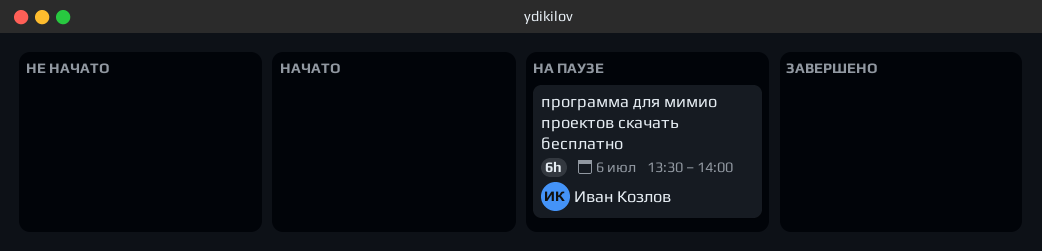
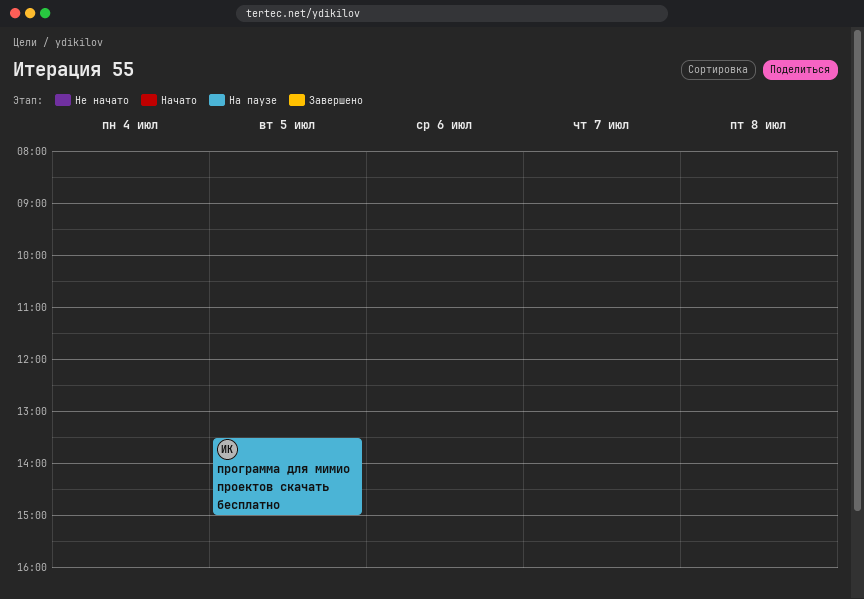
программа для мимио проектов скачать бесплатно, day: Jul 6 -> Jul 5
программа для мимио проектов скачать бесплатно, ends: 14:00 -> 15:00

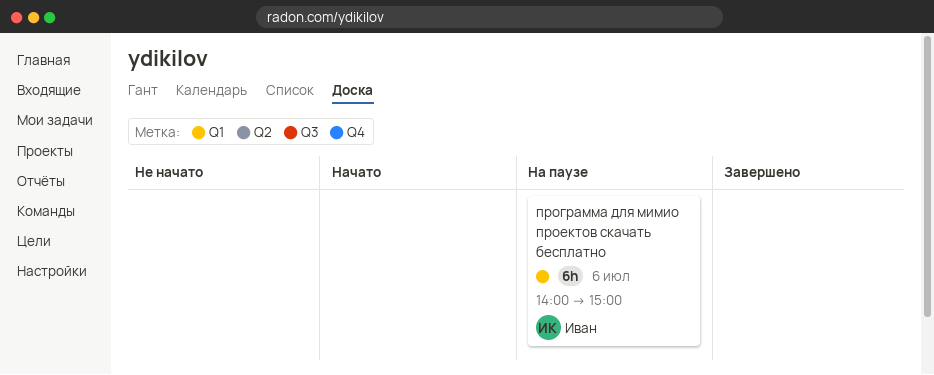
программа для мимио проектов скачать бесплатно, day: Jul 5 -> Jul 6
программа для мимио проектов скачать бесплатно, begins: 13:30 -> 14:00

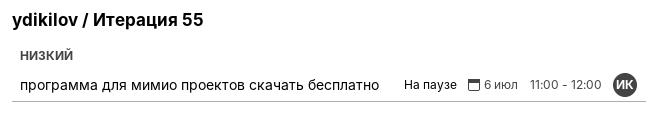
программа для мимио проектов скачать бесплатно, begins: 14:00 -> 11:00
программа для мимио проектов скачать бесплатно, ends: 15:00 -> 12:00

